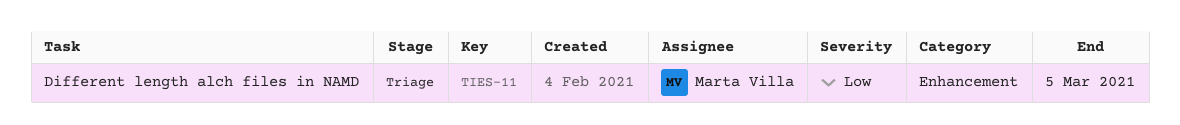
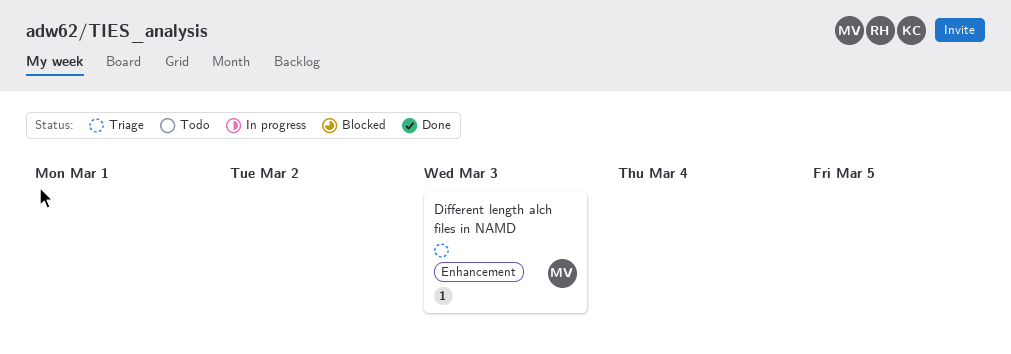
Different length alch files in NAMD, due: Mar 5 -> Mar 3

